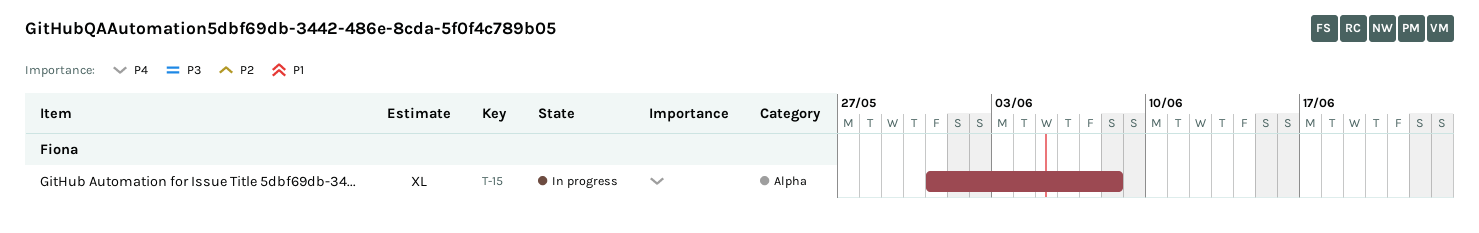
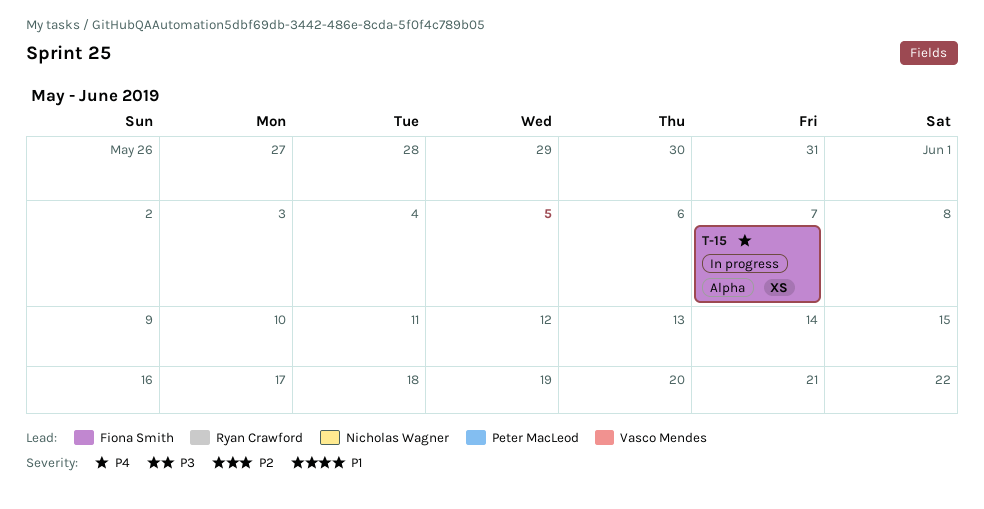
T-15, estimate: XL -> XS
T-15, due: Jun 8 -> Jun 7

